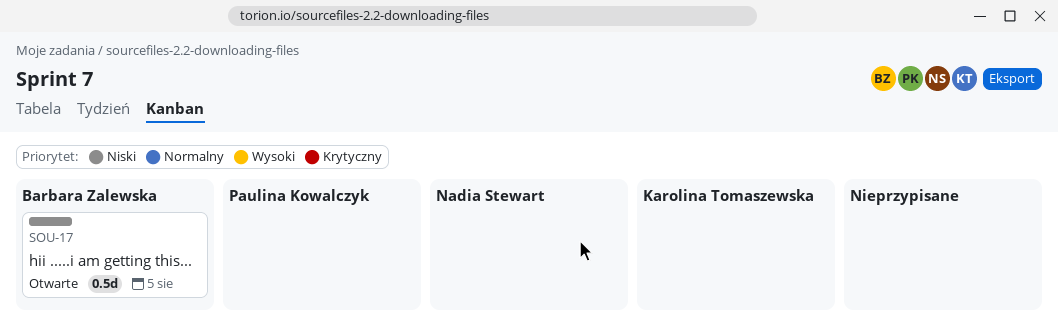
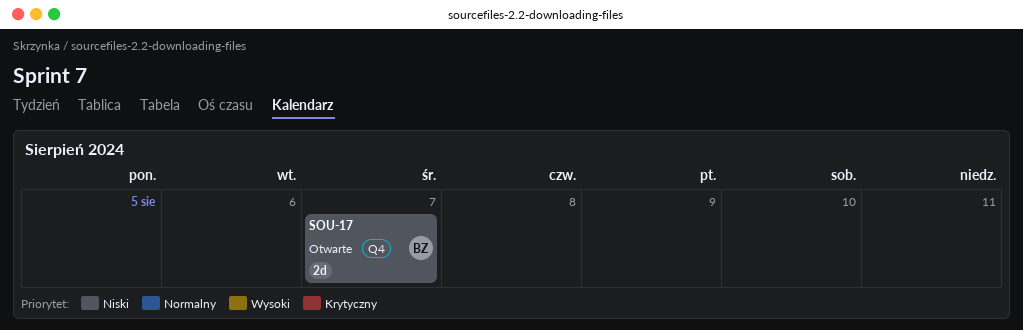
SOU-17, estimate: 0.5d -> 2d
SOU-17, due: Aug 5 -> Aug 7

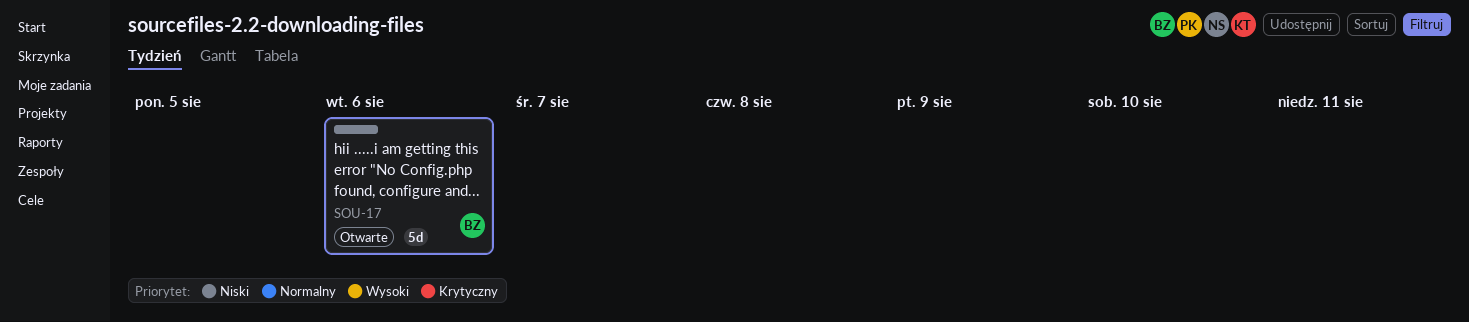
SOU-17, estimate: 2d -> 5d
SOU-17, due: Aug 7 -> Aug 6

